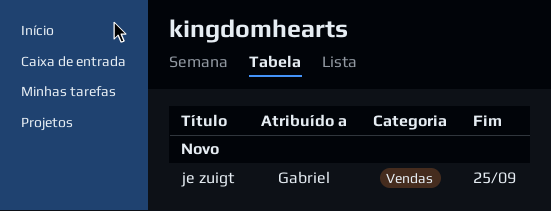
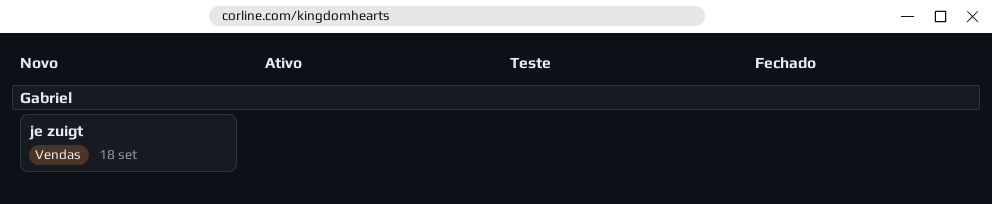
je zuigt, due: Sep 25 -> Sep 18

